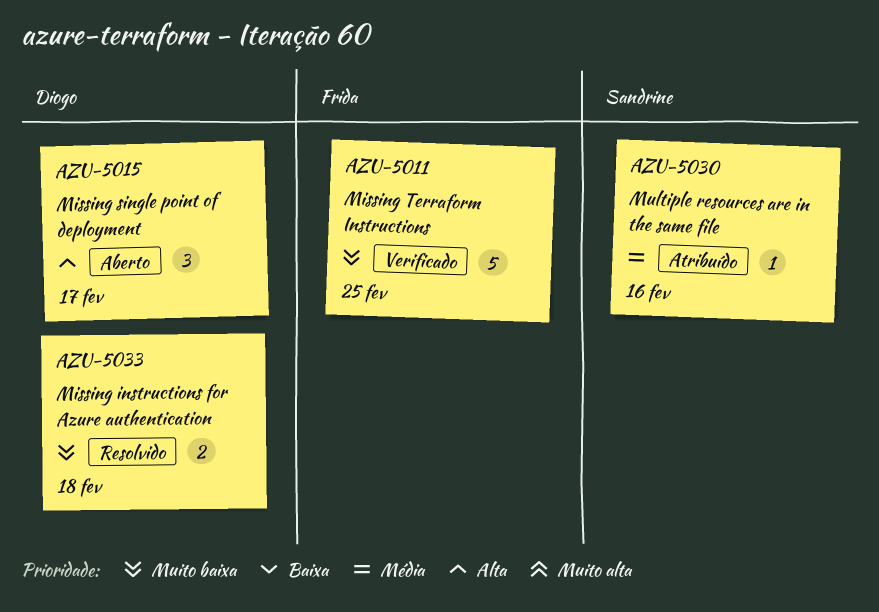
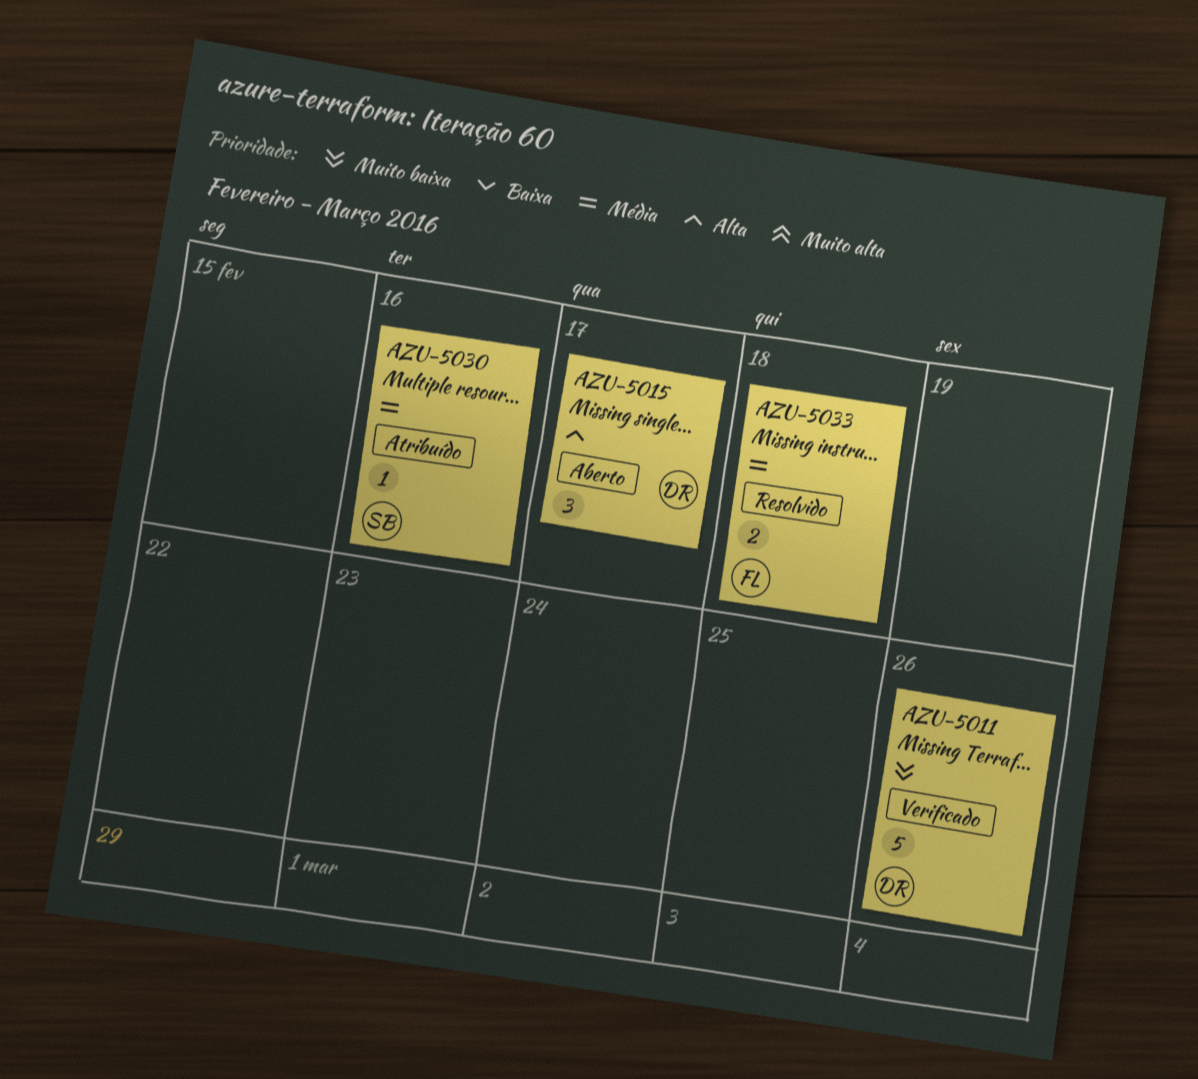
AZU-5011, owner: Frida -> Diogo
AZU-5011, due: Feb 25 -> Feb 26
AZU-5033, owner: Diogo -> Frida
AZU-5033, priority: Muito baixa -> Média

